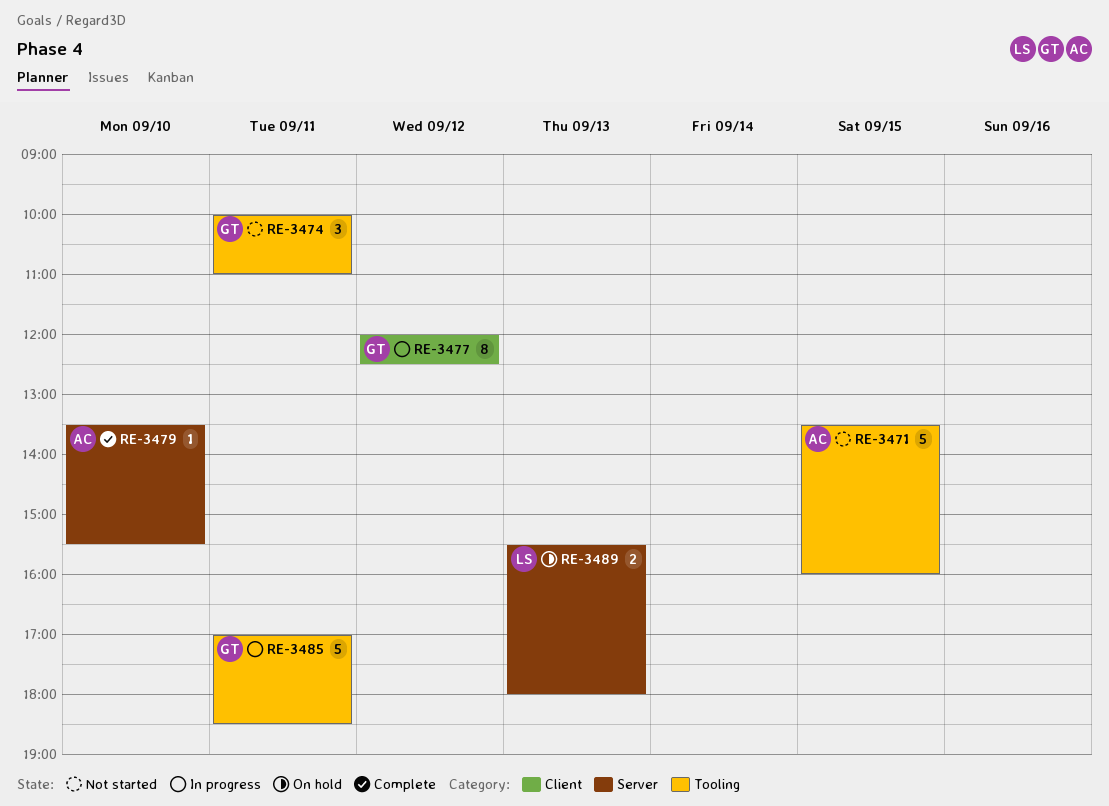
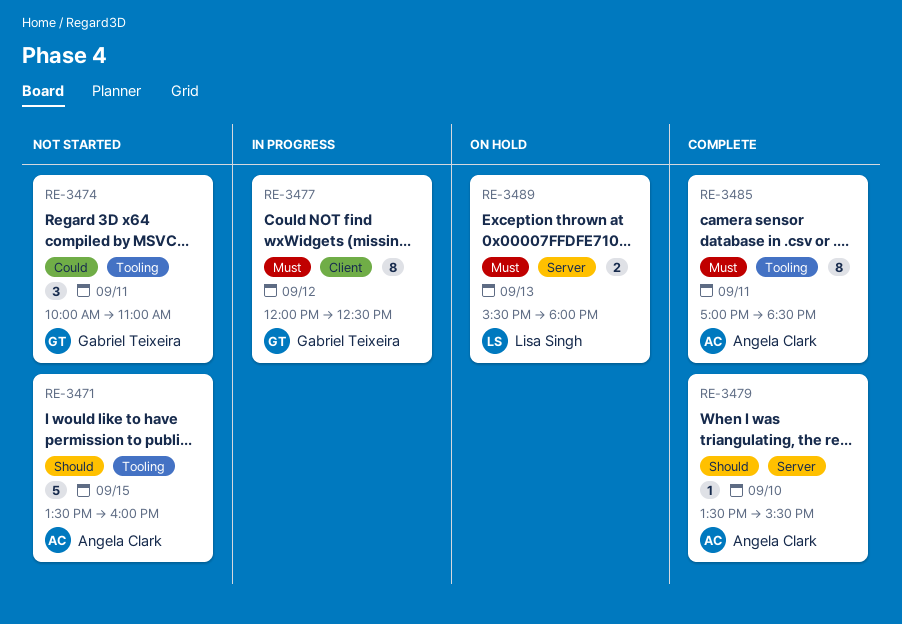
RE-3485, status: In progress -> Complete
RE-3485, owner: Gabriel Teixeira -> Angela Clark
RE-3485, estimate: 5 -> 8

